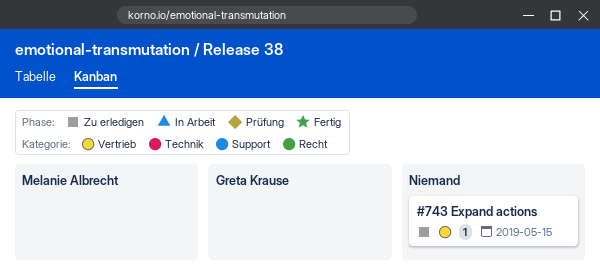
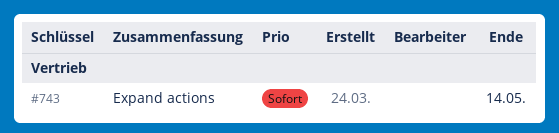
#743, due: May 15 -> May 14

